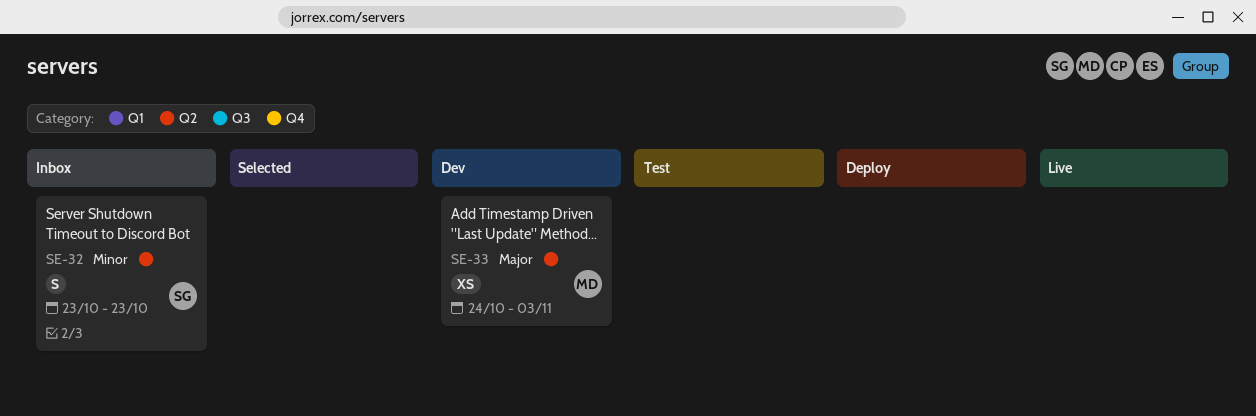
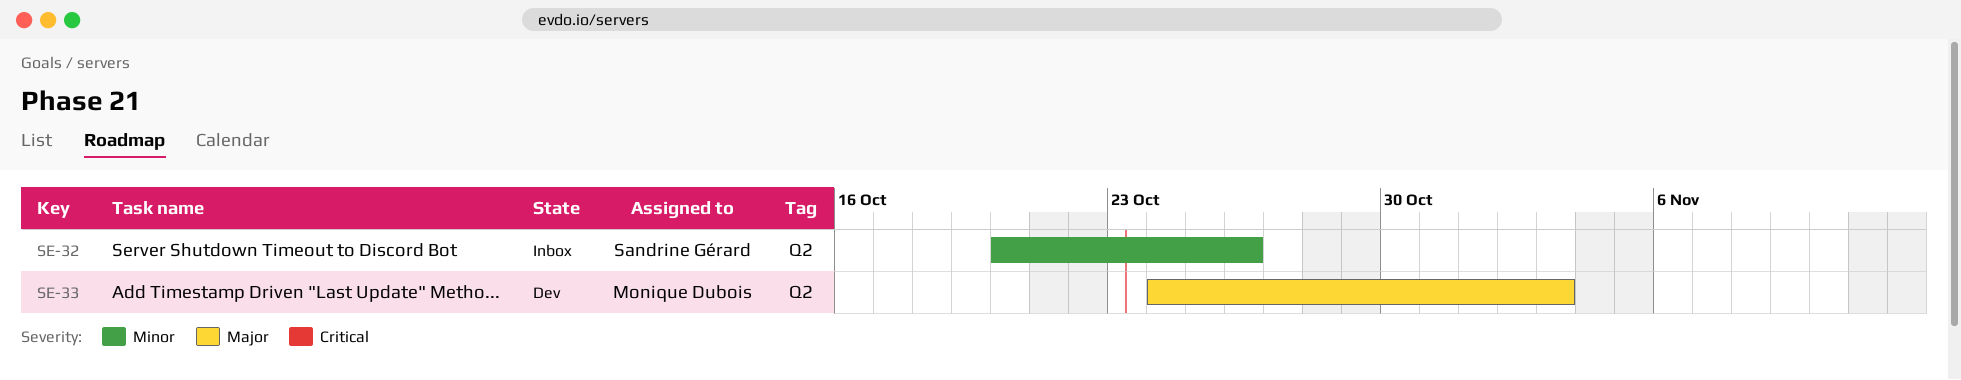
SE-32, start: Oct 23 -> Oct 20
SE-32, due: Oct 23 -> Oct 26

